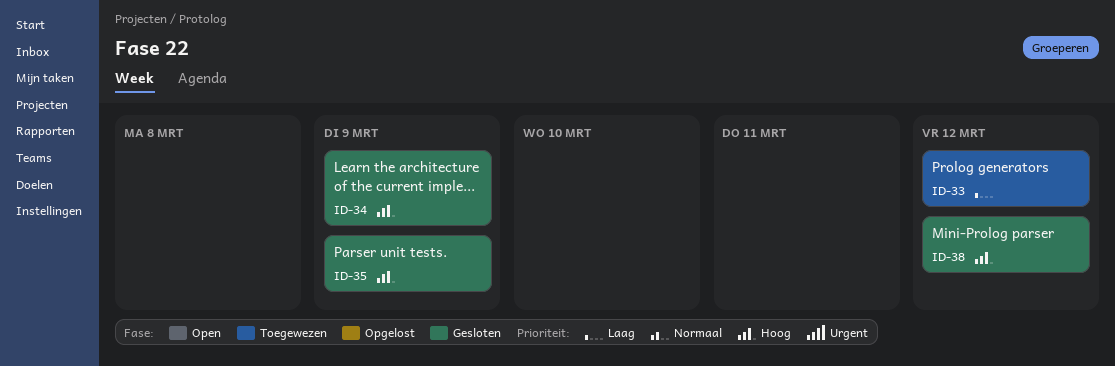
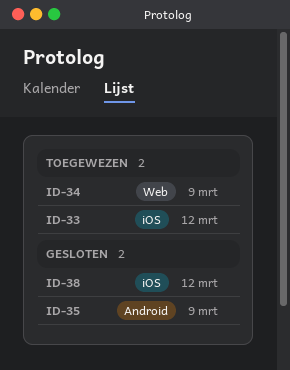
ID-34, status: Gesloten -> Toegewezen

